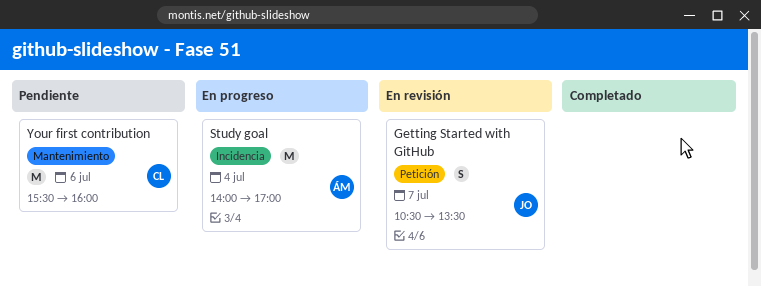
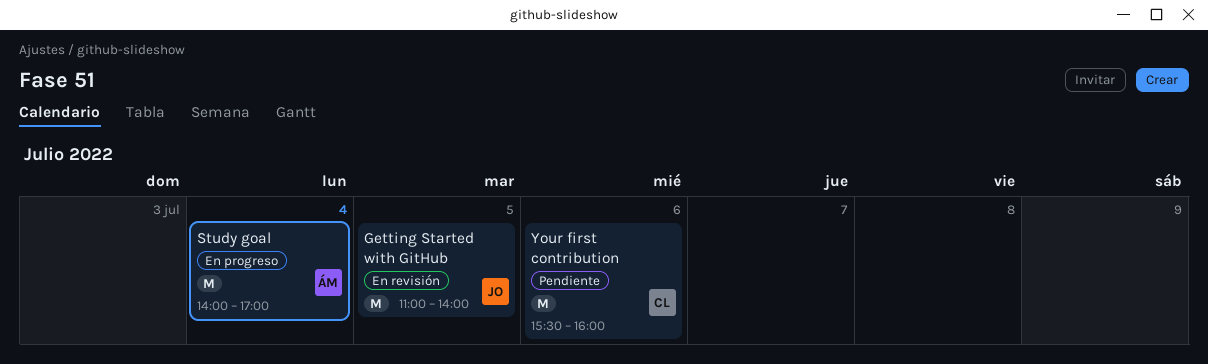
Getting Started with GitHub, estimate: S -> M
Getting Started with GitHub, day: Jul 7 -> Jul 5
Getting Started with GitHub, begins: 10:30 -> 11:00
Getting Started with GitHub, ends: 13:30 -> 14:00

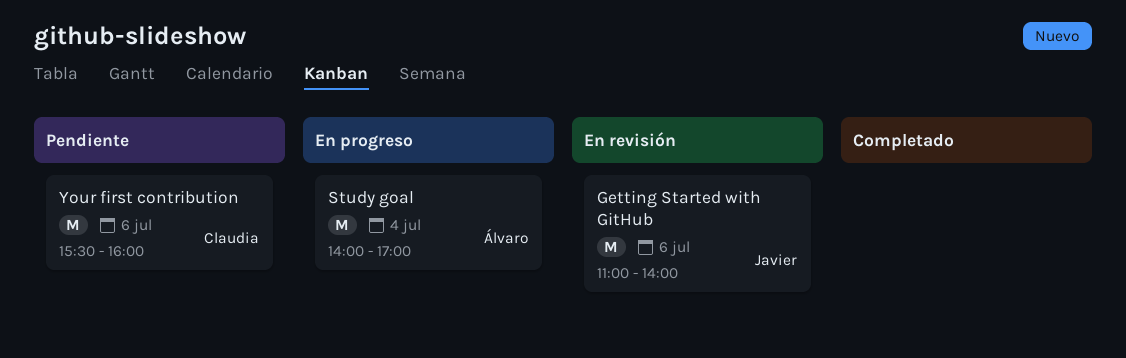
Getting Started with GitHub, day: Jul 5 -> Jul 6

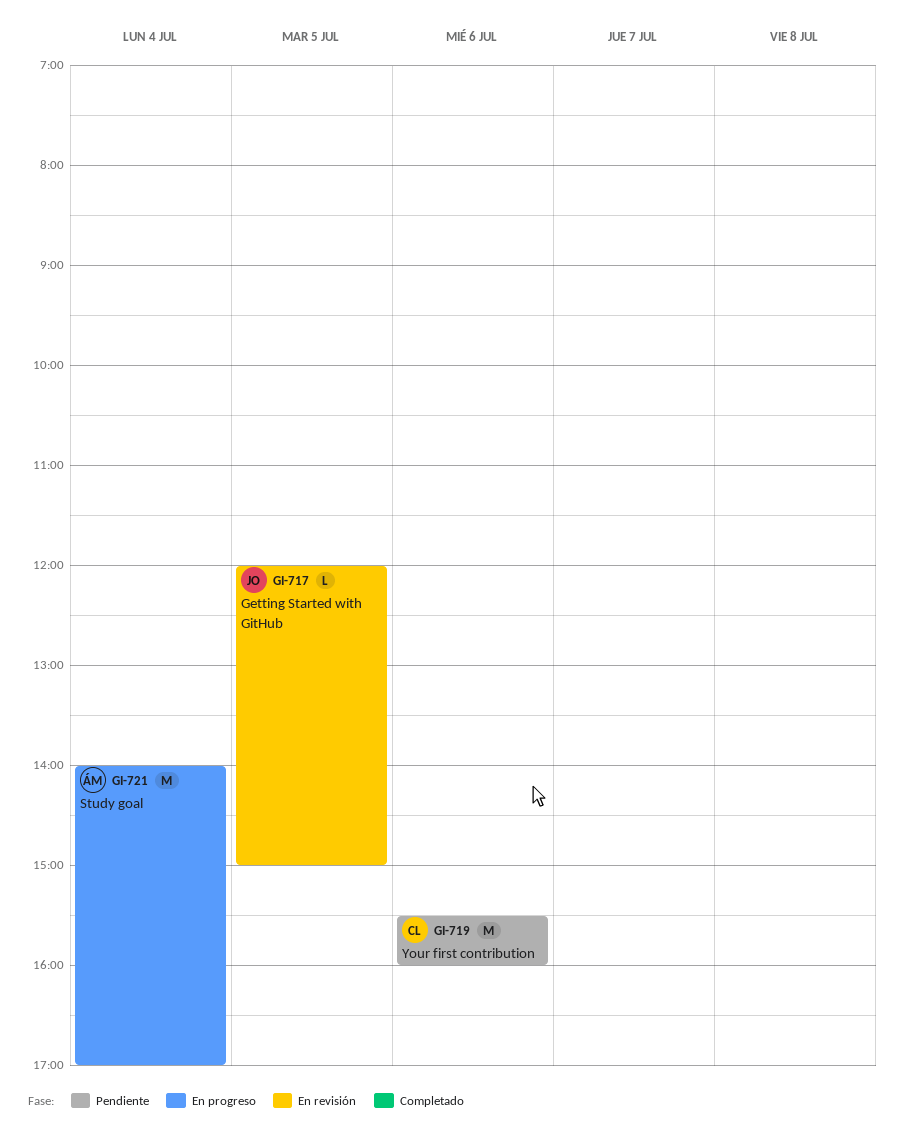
Getting Started with GitHub, estimate: M -> L
Getting Started with GitHub, day: Jul 6 -> Jul 5
Getting Started with GitHub, begins: 11:00 -> 12:00
Getting Started with GitHub, ends: 14:00 -> 15:00

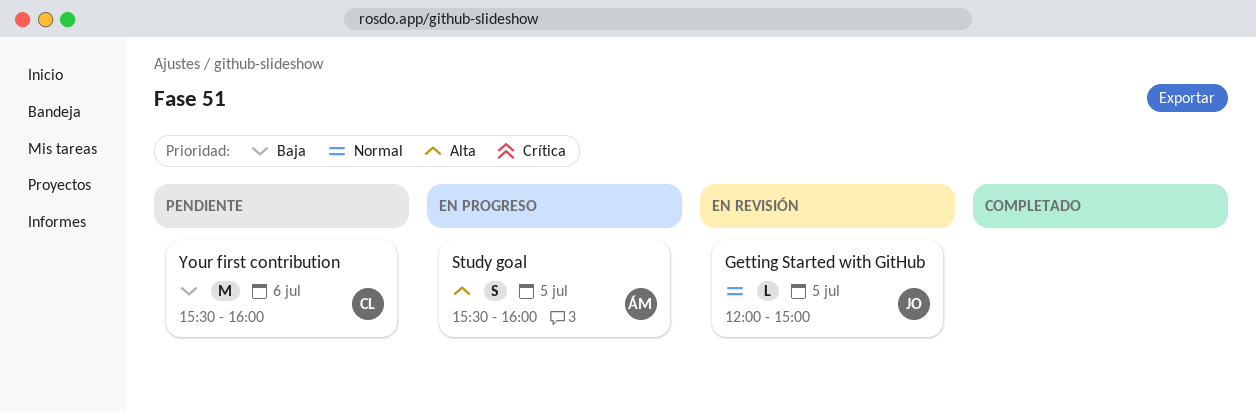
Study goal, estimate: M -> S
Study goal, day: Jul 4 -> Jul 5
Study goal, begins: 14:00 -> 15:30
Study goal, ends: 17:00 -> 16:00

